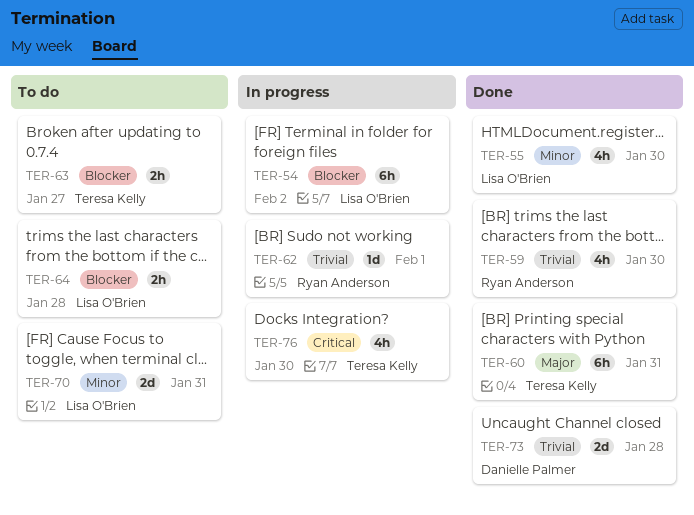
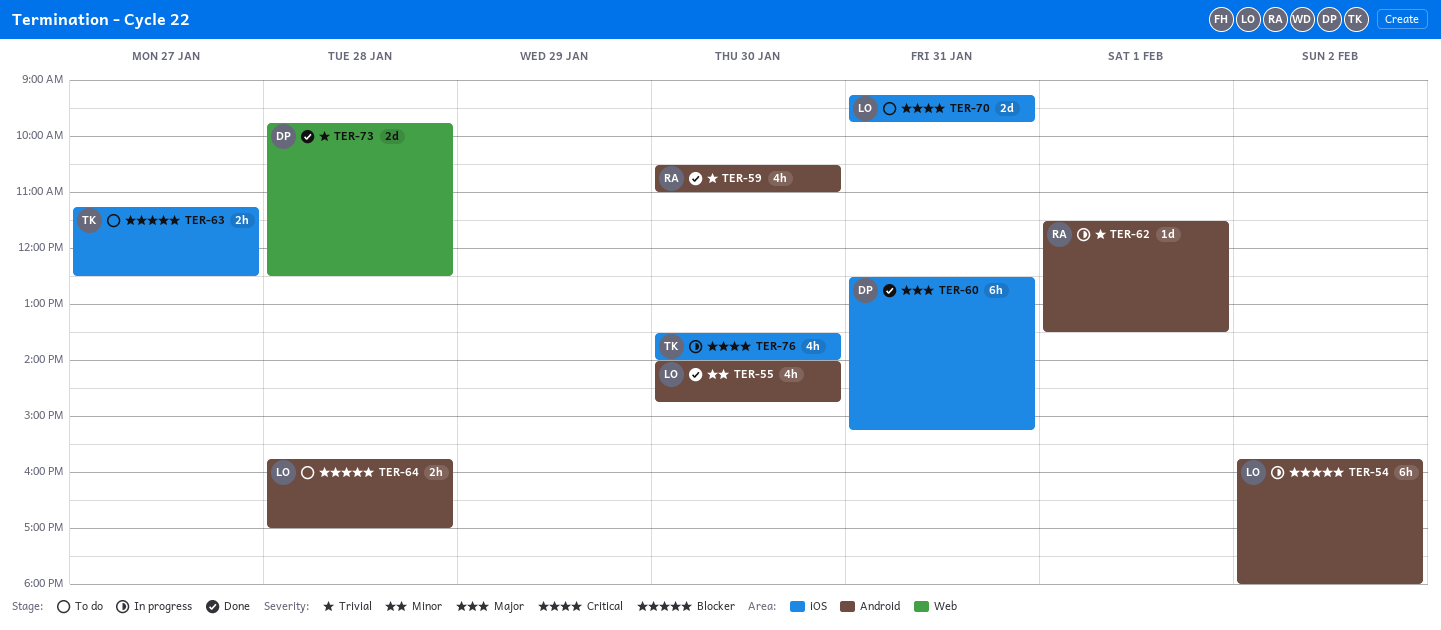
TER-60, owner: Teresa Kelly -> Danielle Palmer
TER-70, priority: Minor -> Critical

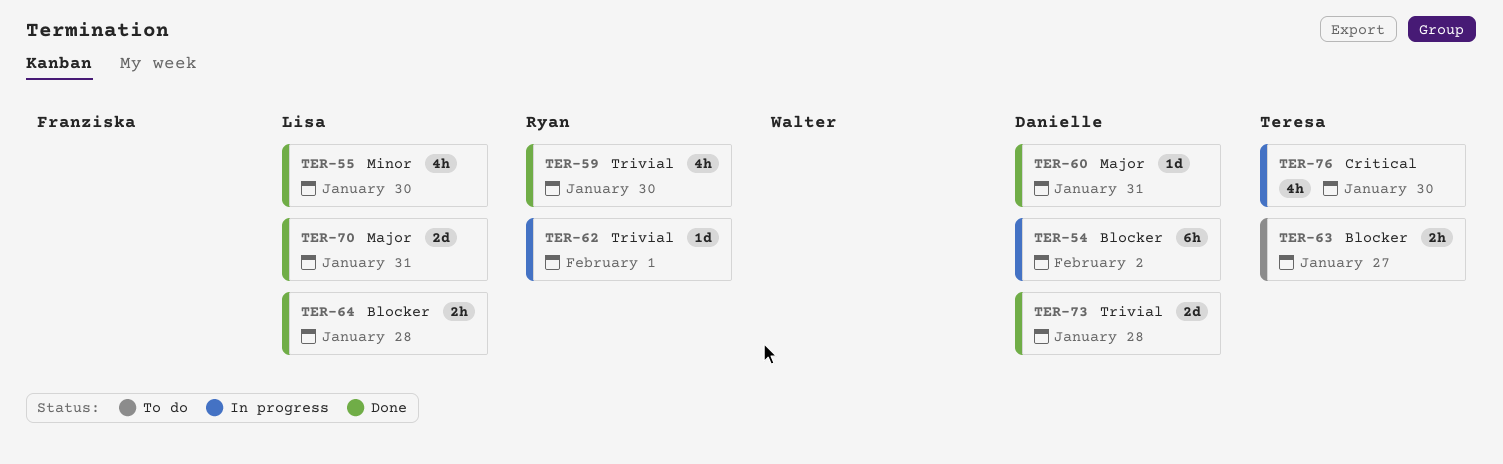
TER-54, owner: Lisa -> Danielle
TER-60, estimate: 6h -> 1d
TER-64, status: To do -> Done
TER-70, status: To do -> Done
TER-70, priority: Critical -> Major

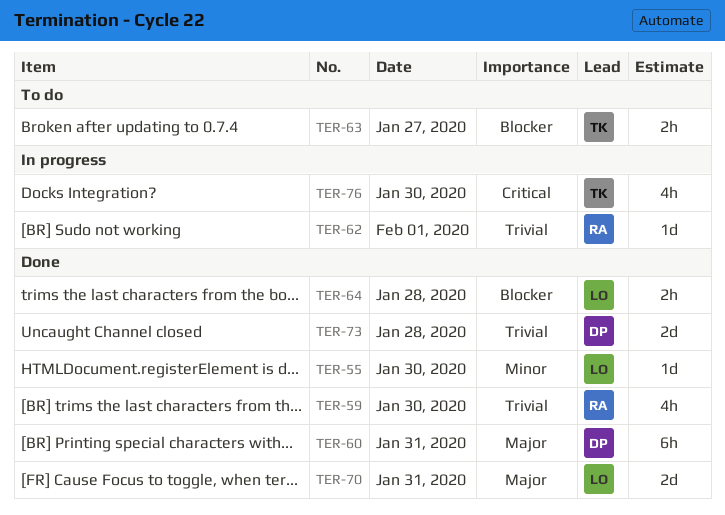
TER-54: present -> none
TER-55, estimate: 4h -> 1d
TER-60, estimate: 1d -> 6h

